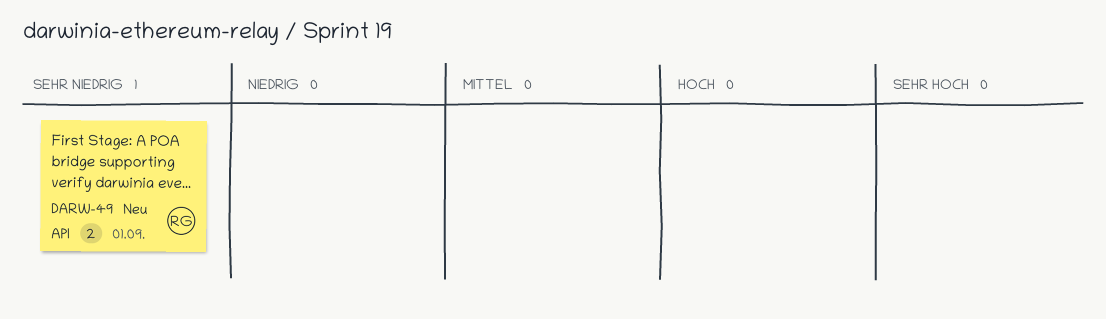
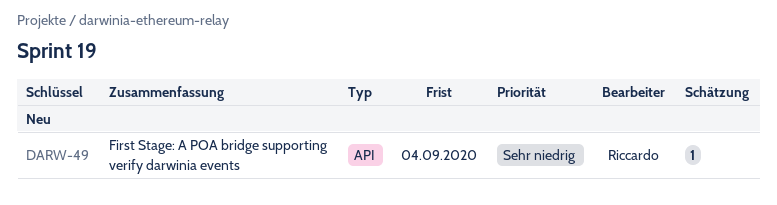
DARW-49, estimate: 2 -> 1
DARW-49, due: Sep 1 -> Sep 4

